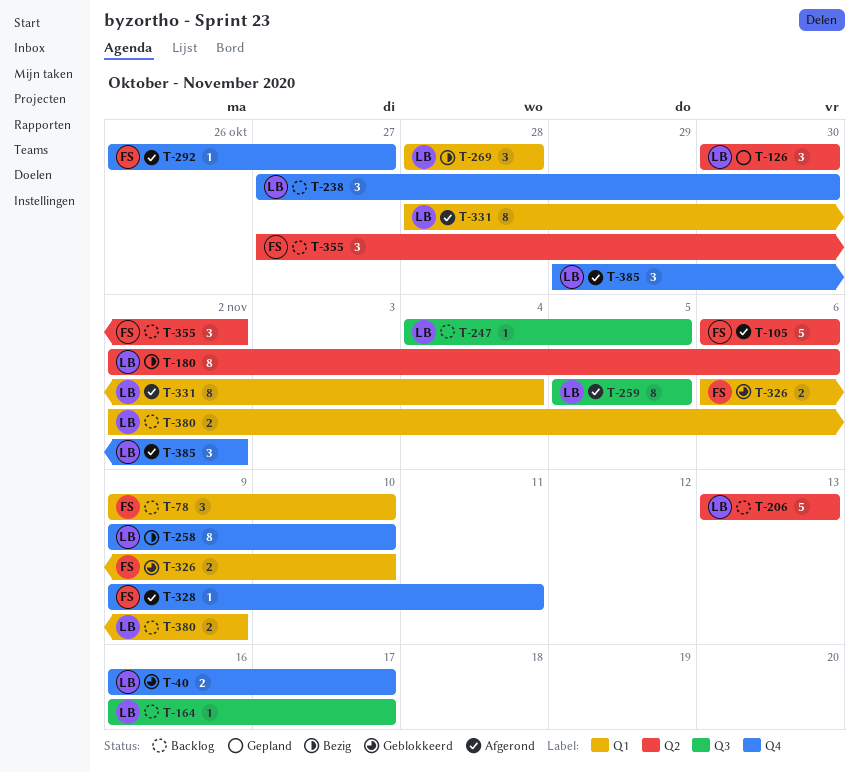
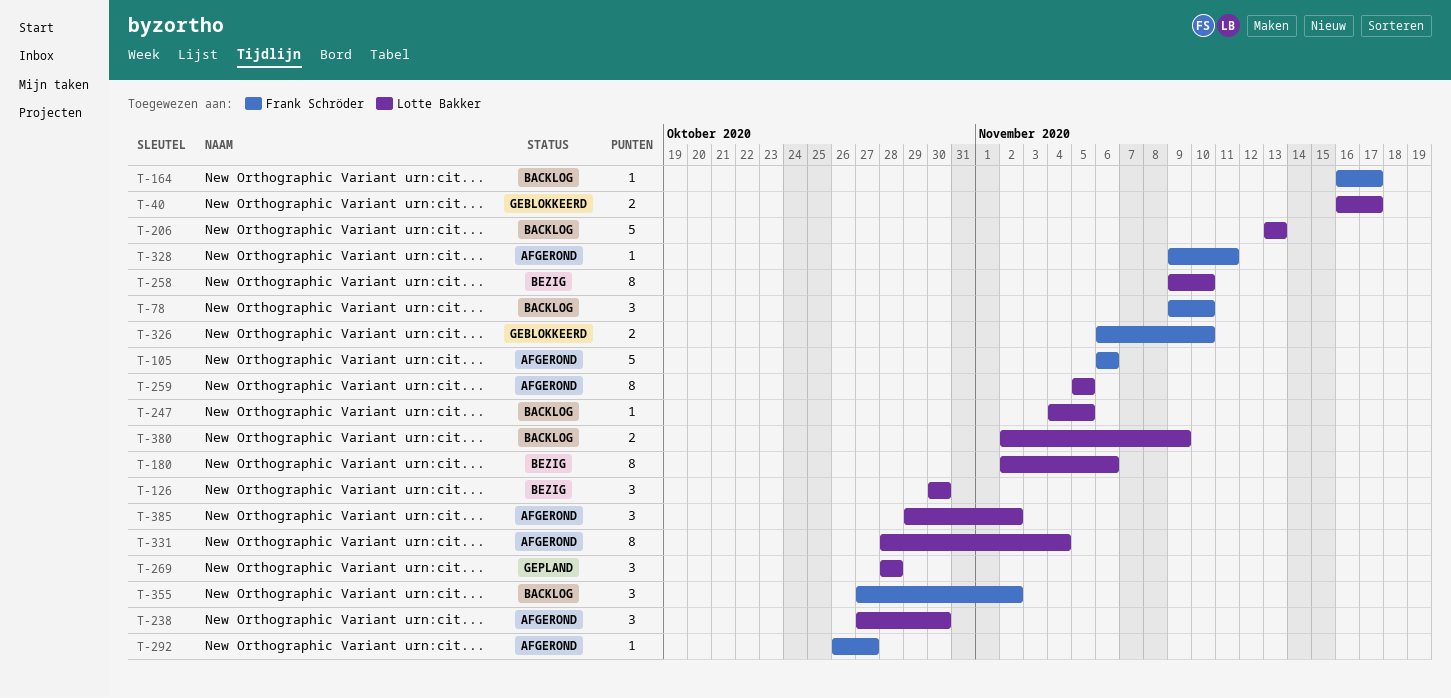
T-126, status: Gepland -> Bezig
T-164, owner: Lotte Bakker -> Frank Schröder
T-238, status: Backlog -> Afgerond
T-269, status: Bezig -> Gepland

